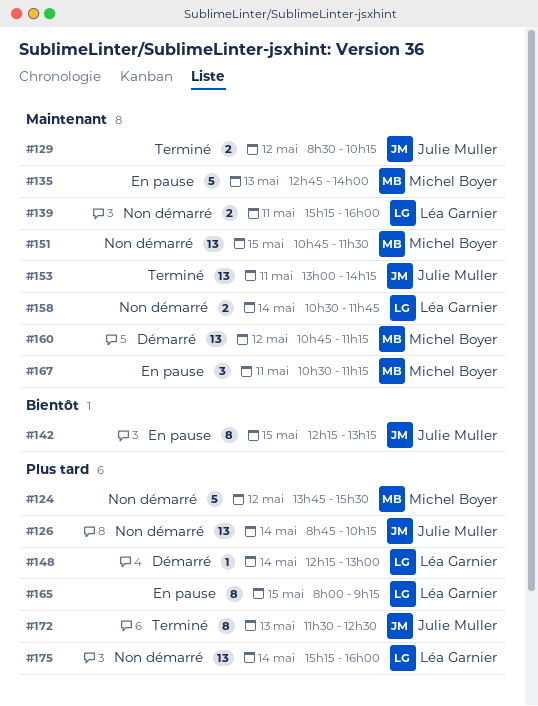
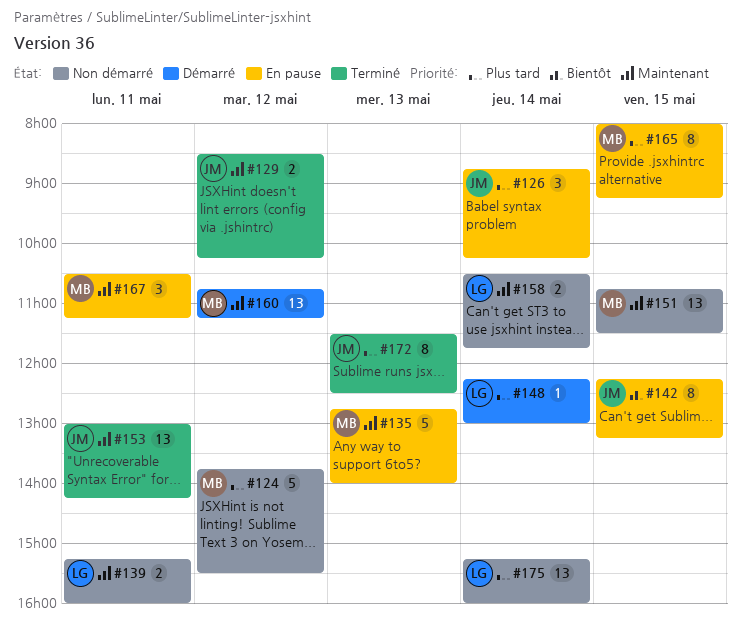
#126, status: Non démarré -> En pause
#126, estimate: 13 -> 3
#165, owner: Léa Garnier -> Michel Boyer

